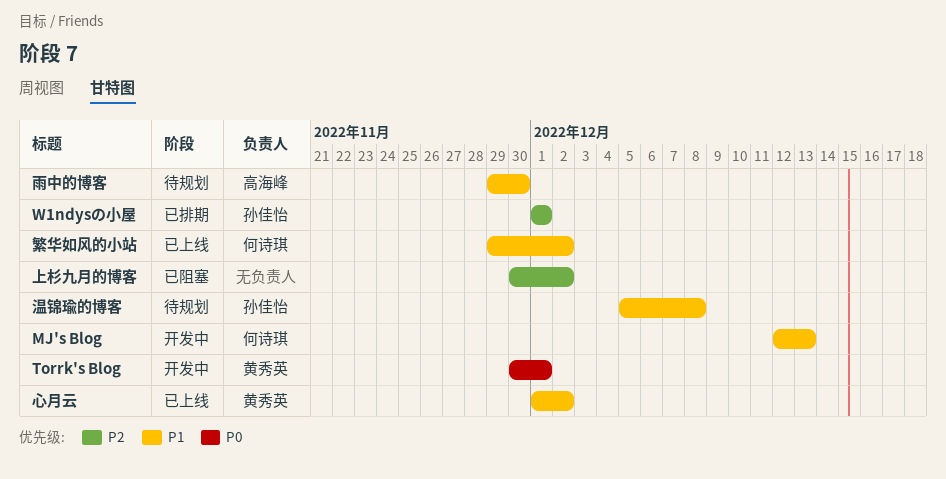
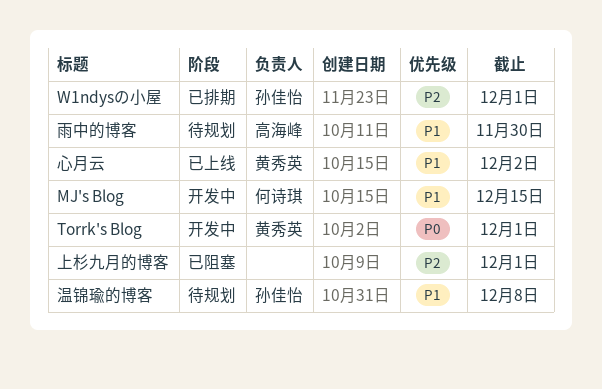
MJ's Blog, due: Dec 13 -> Dec 15
上杉九月的博客, due: Dec 2 -> Dec 1
繁华如风的小站: present -> none

